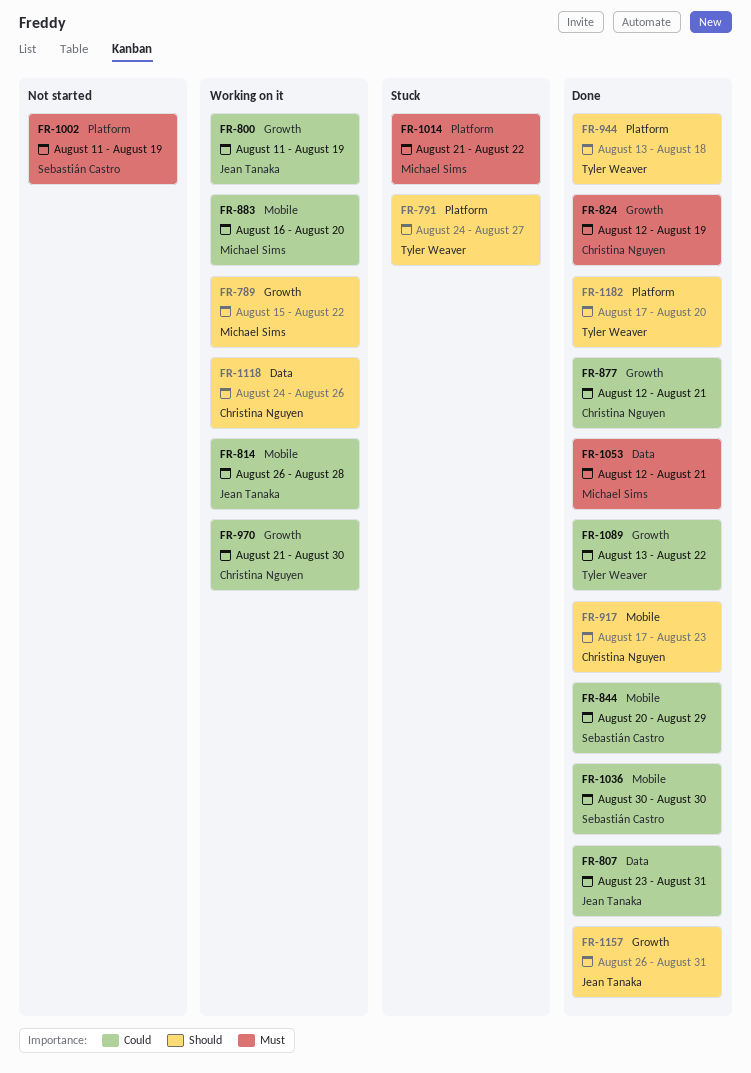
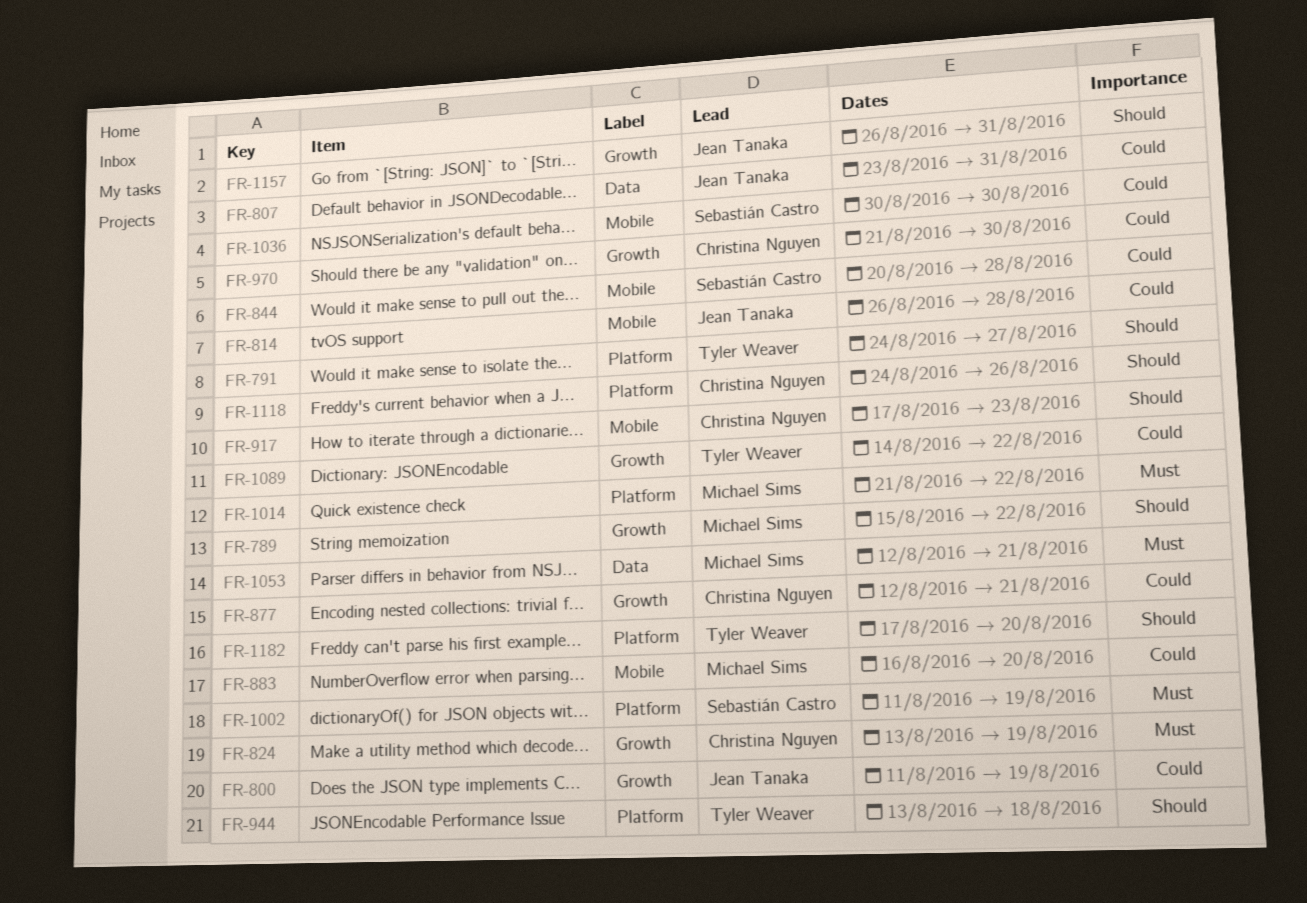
FR-824, start: Aug 12 -> Aug 13
FR-844, due: Aug 29 -> Aug 28
FR-1089, start: Aug 13 -> Aug 14
FR-1118, label: Data -> Platform

